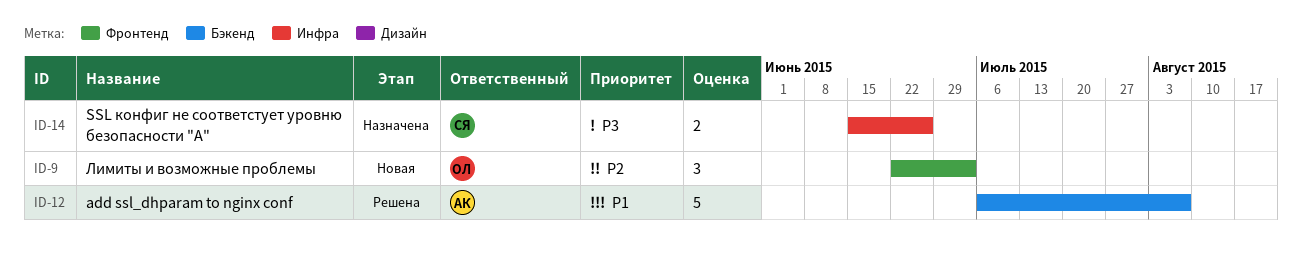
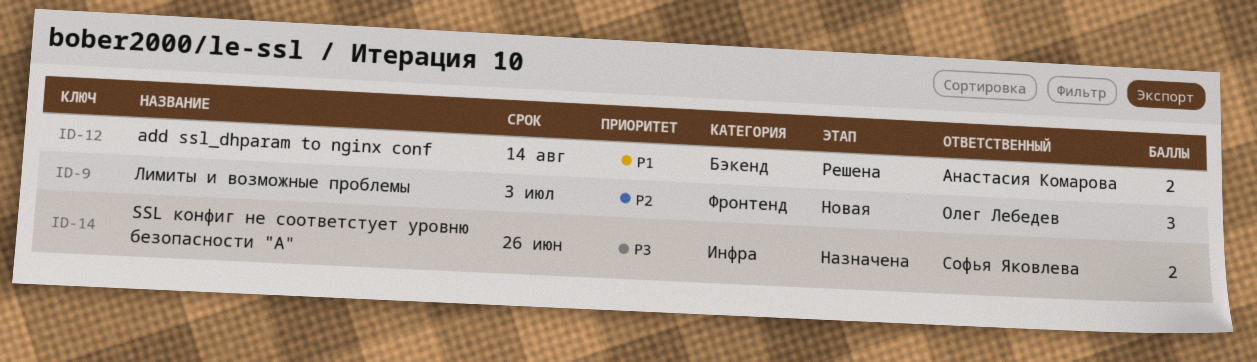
ID-12, estimate: 5 -> 2
ID-12, due: Aug 7 -> Aug 14

